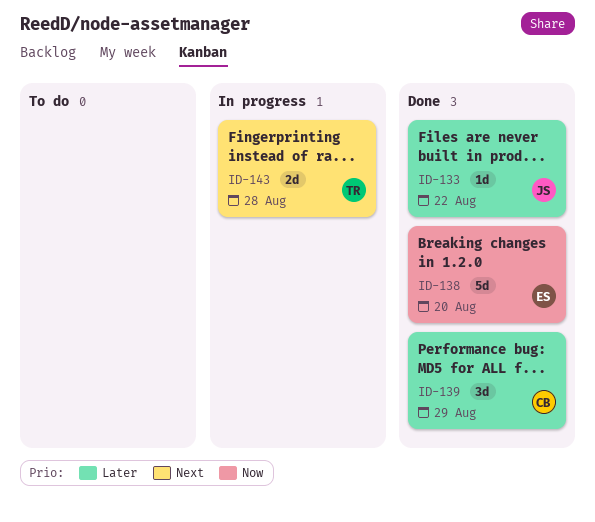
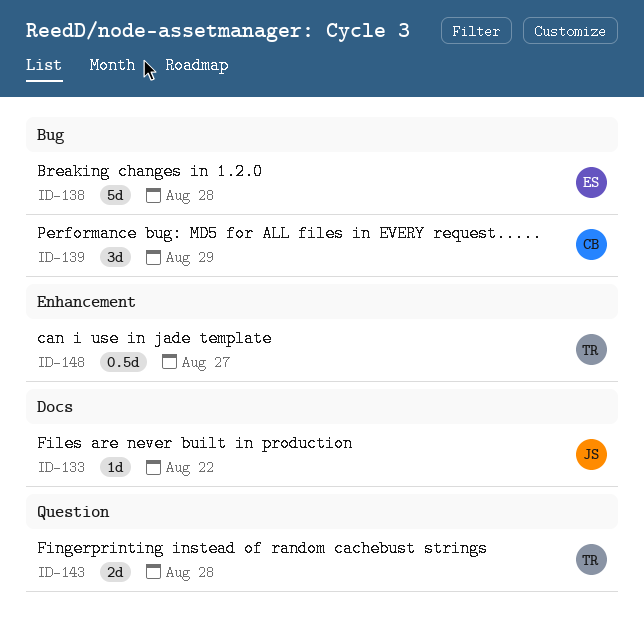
ID-138, due: Aug 20 -> Aug 28
ID-148: none -> present

